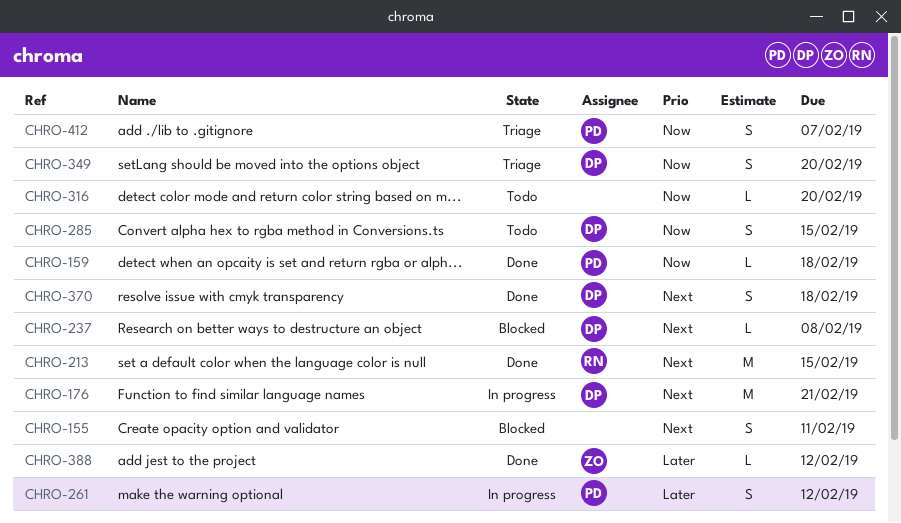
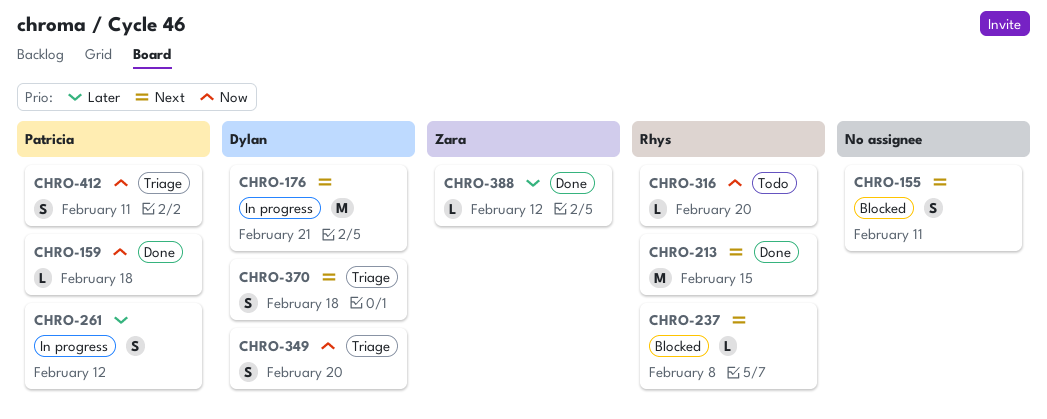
CHRO-237, owner: Dylan -> Rhys
CHRO-285: present -> none
CHRO-316, owner: none -> Rhys
CHRO-370, status: Done -> Triage
CHRO-412, due: Feb 7 -> Feb 11

